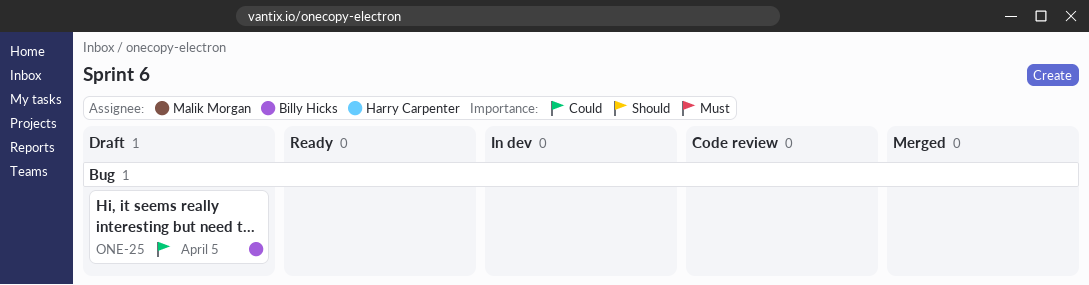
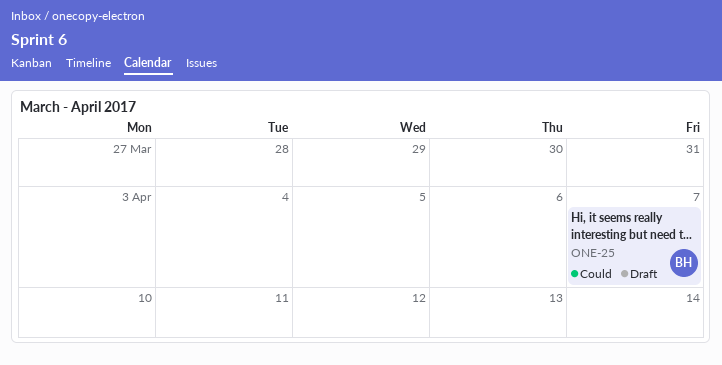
ONE-25, due: Apr 5 -> Apr 7

